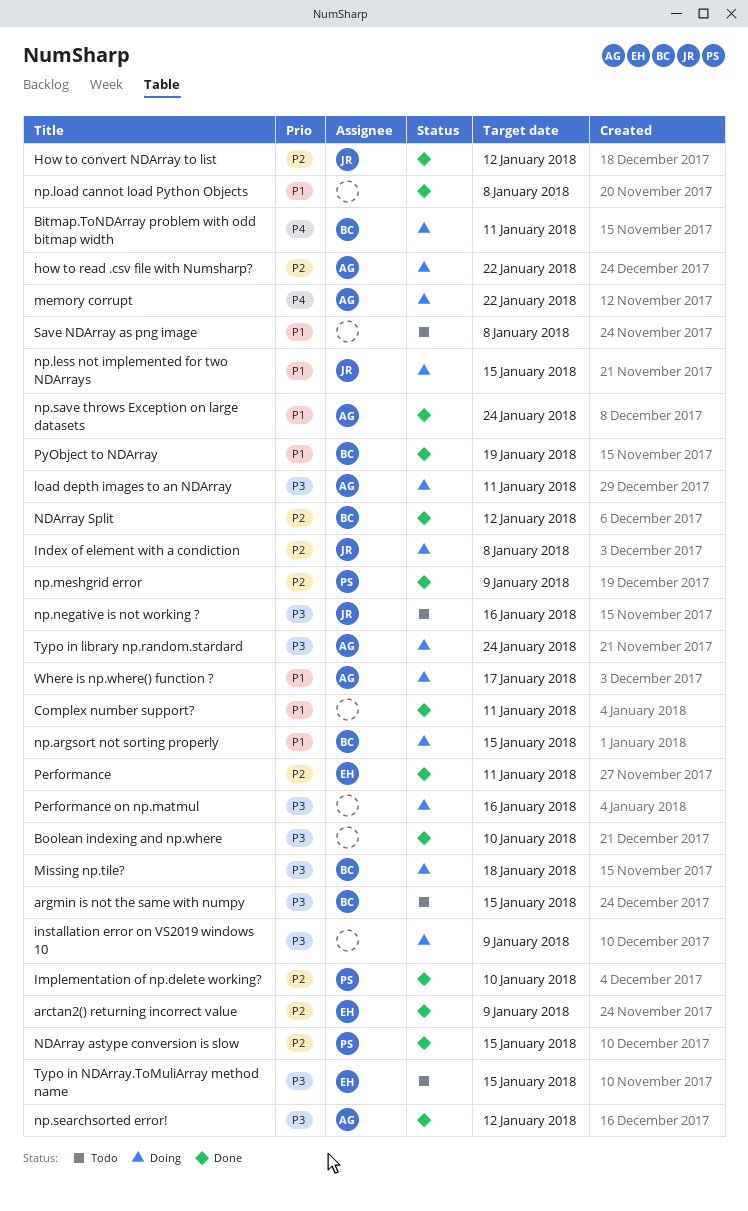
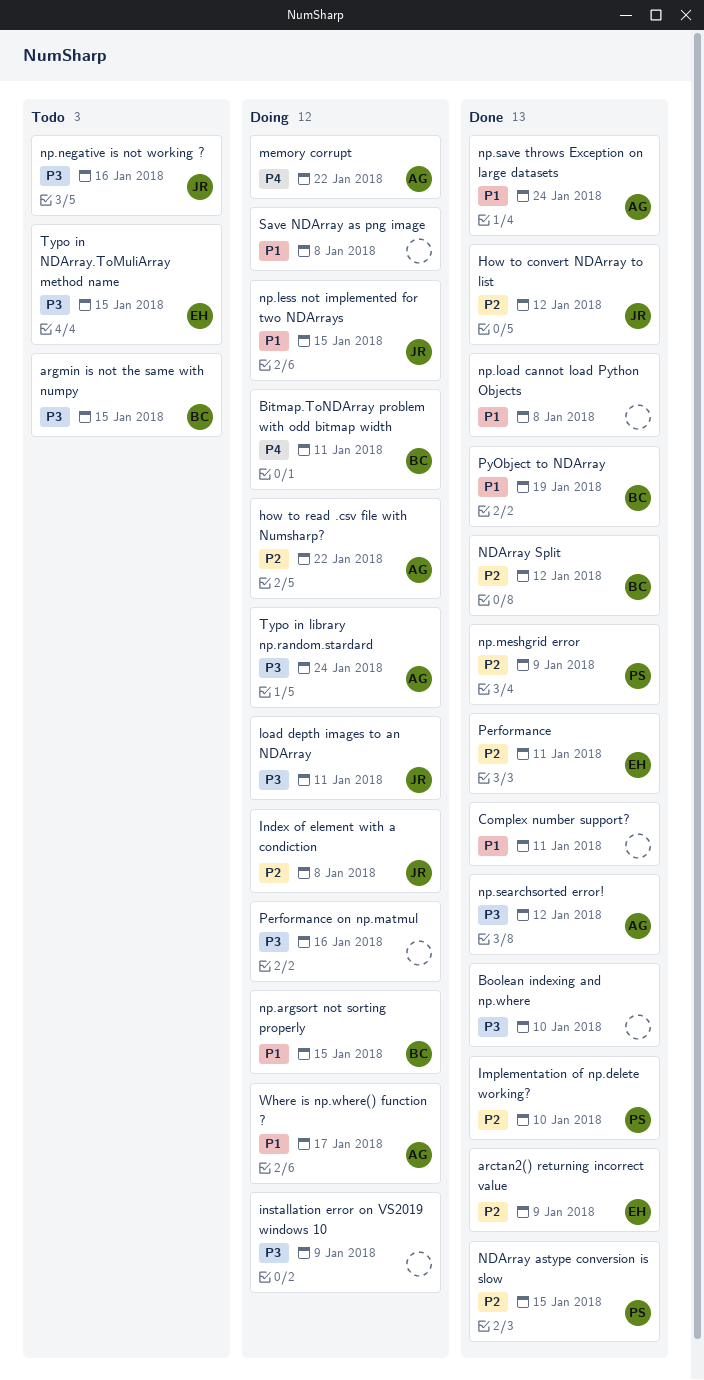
load depth images to an NDArray, owner: AG -> JR
Missing np.tile?: present -> none
Save NDArray as png image, status: Todo -> Doing

